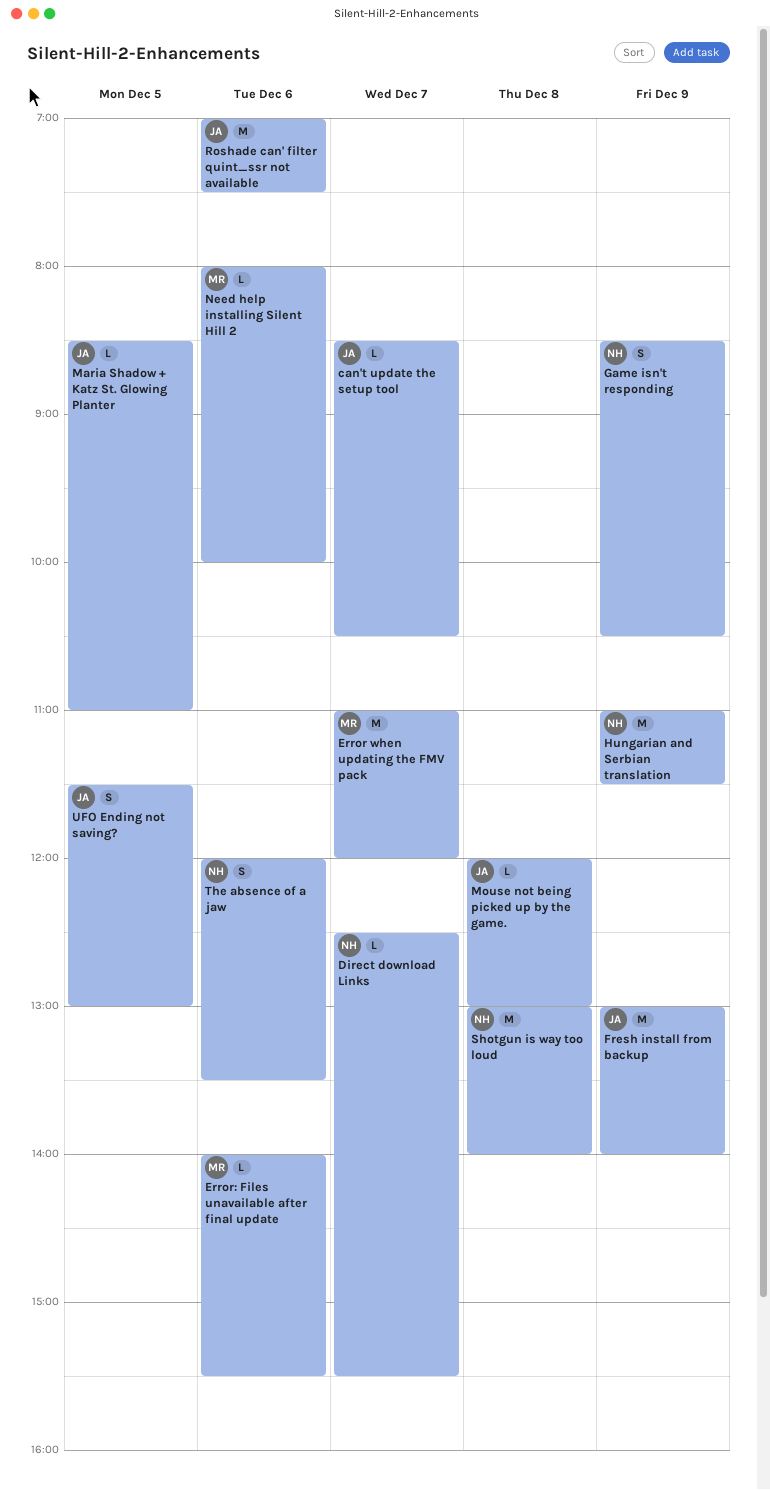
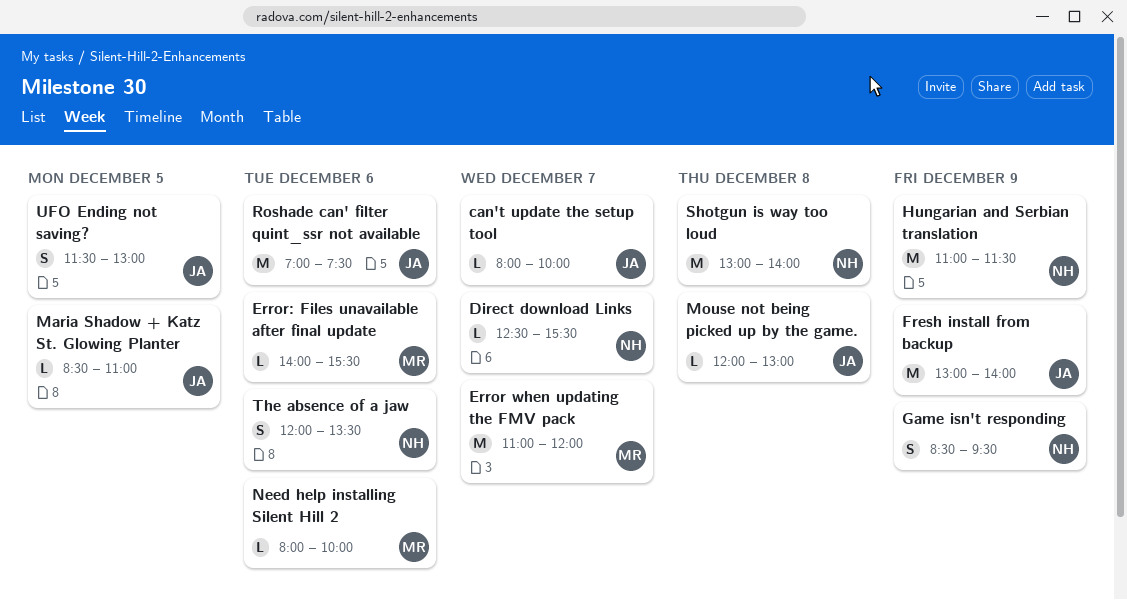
can't update the setup tool, begins: 08:30 -> 08:00
can't update the setup tool, ends: 10:30 -> 10:00
Game isn't responding, ends: 10:30 -> 09:30

